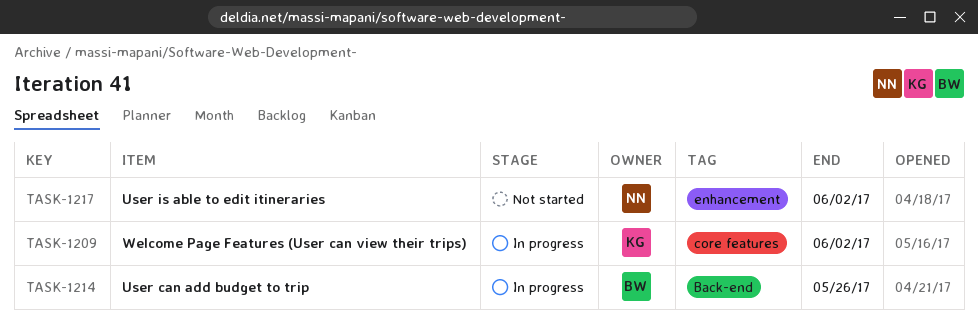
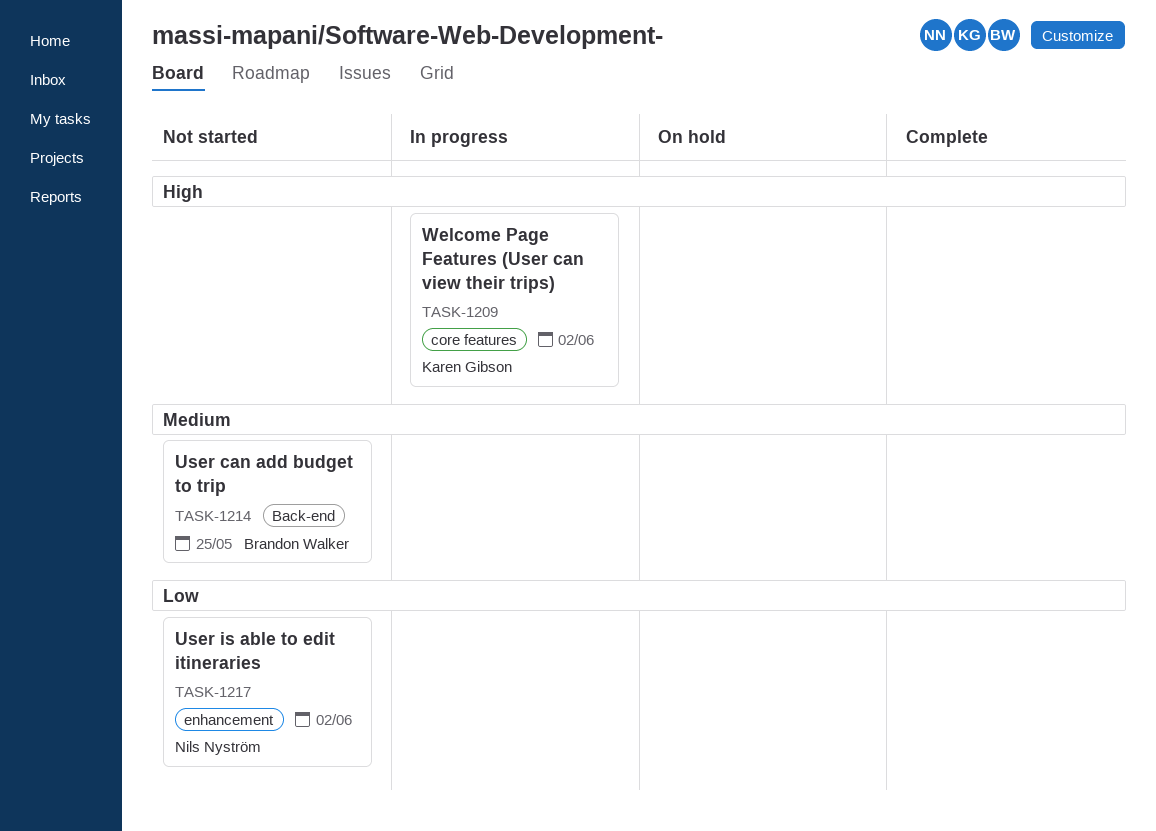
TASK-1214, status: In progress -> Not started
TASK-1214, due: May 26 -> May 25

